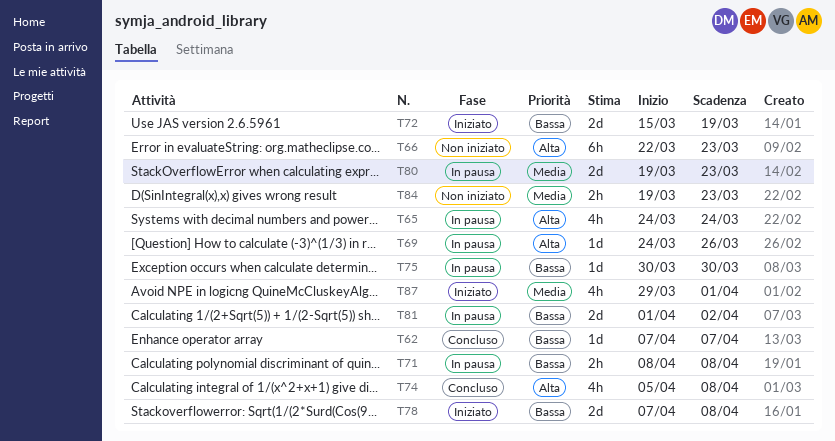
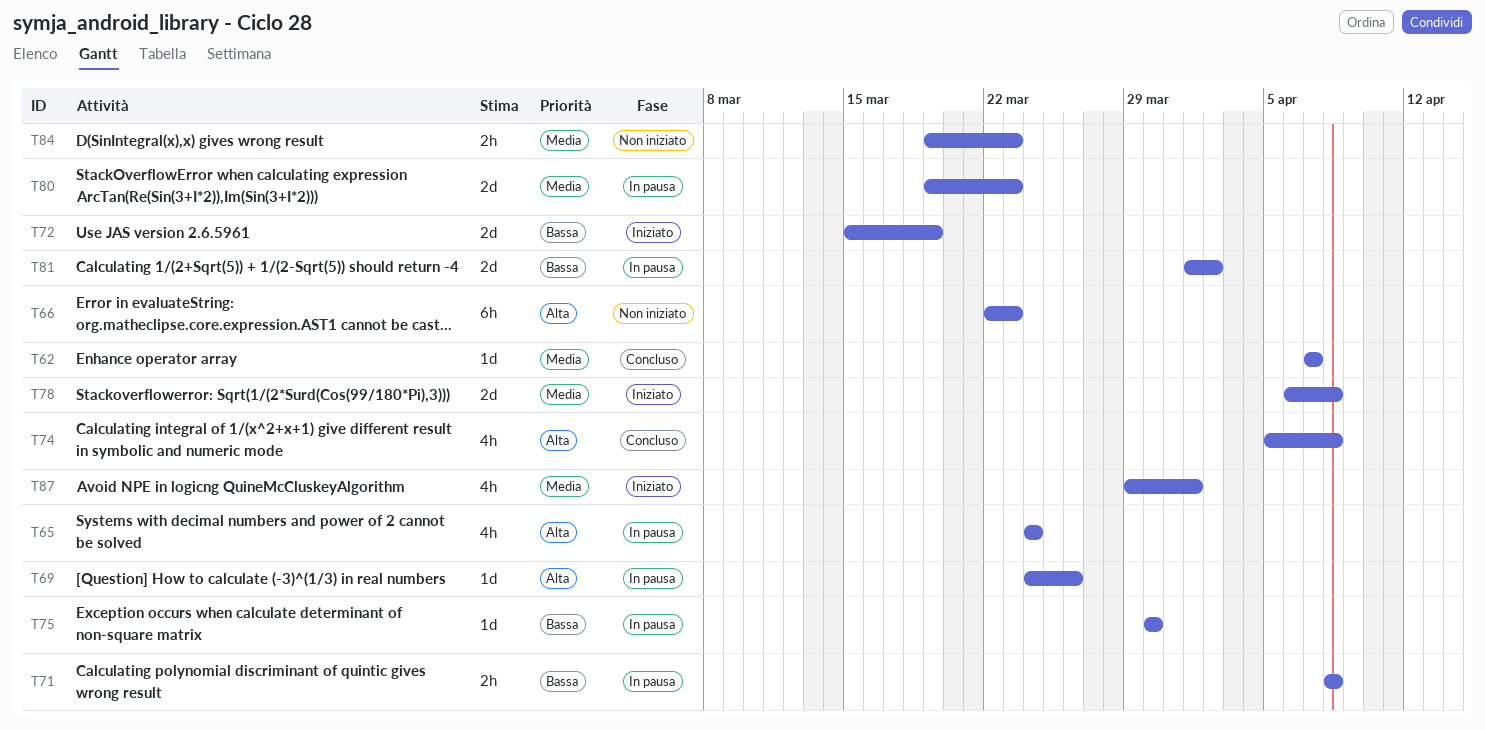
T62, priority: Bassa -> Media
T78, priority: Bassa -> Media
T78, start: Apr 7 -> Apr 6

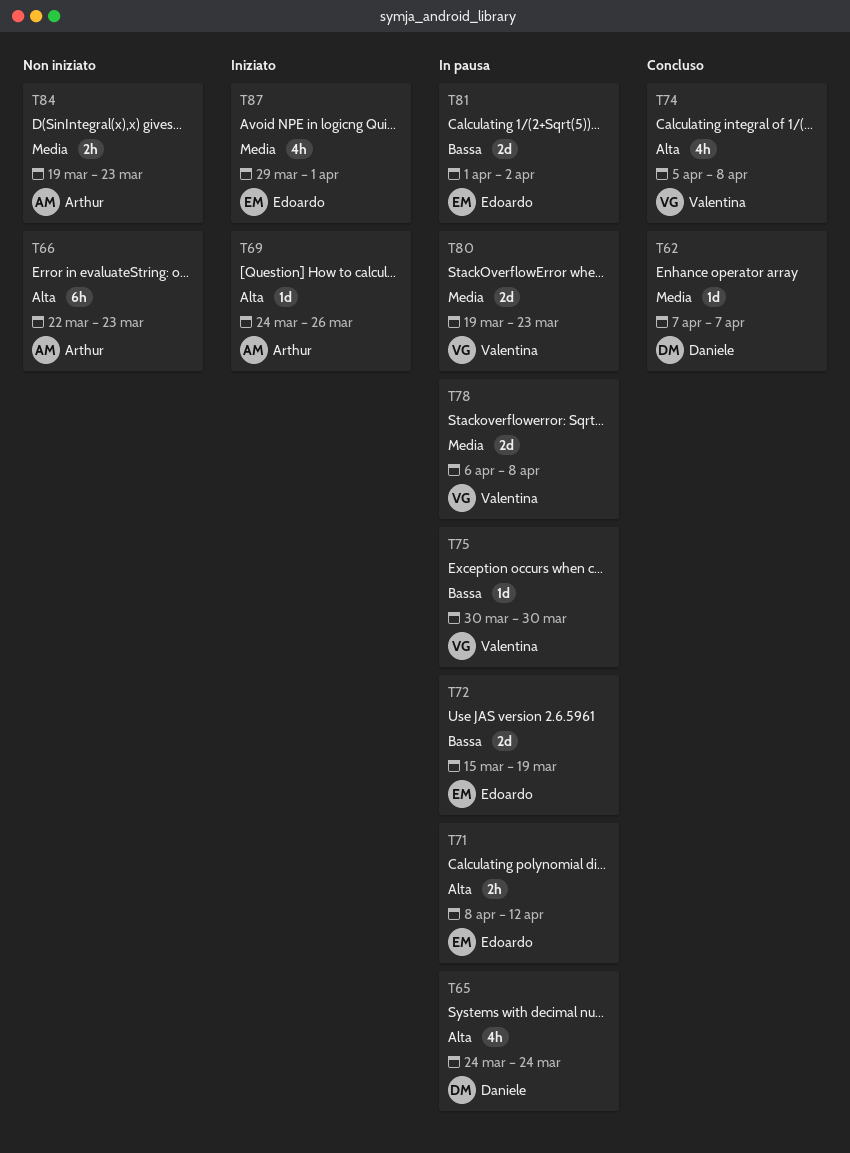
T69, status: In pausa -> Iniziato
T71, priority: Bassa -> Alta
T71, due: Apr 8 -> Apr 12
T72, status: Iniziato -> In pausa
T78, status: Iniziato -> In pausa

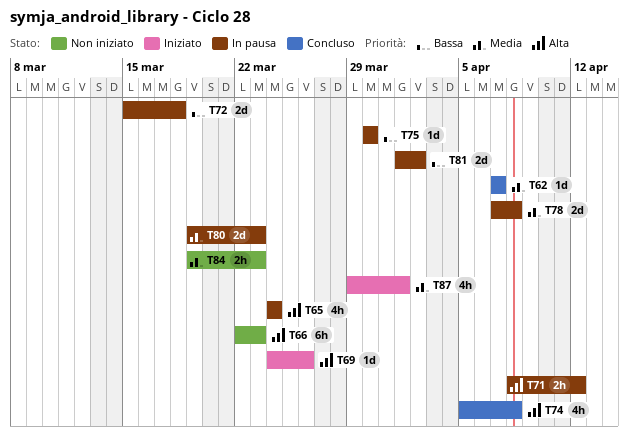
T72, due: Mar 19 -> Mar 18
T78, start: Apr 6 -> Apr 7

